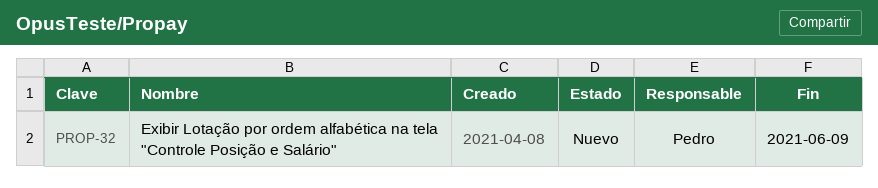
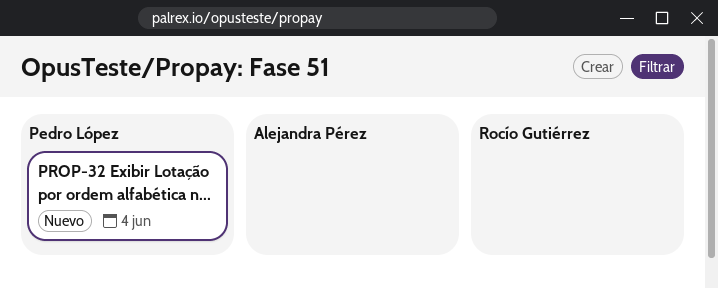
PROP-32, due: Jun 9 -> Jun 4

